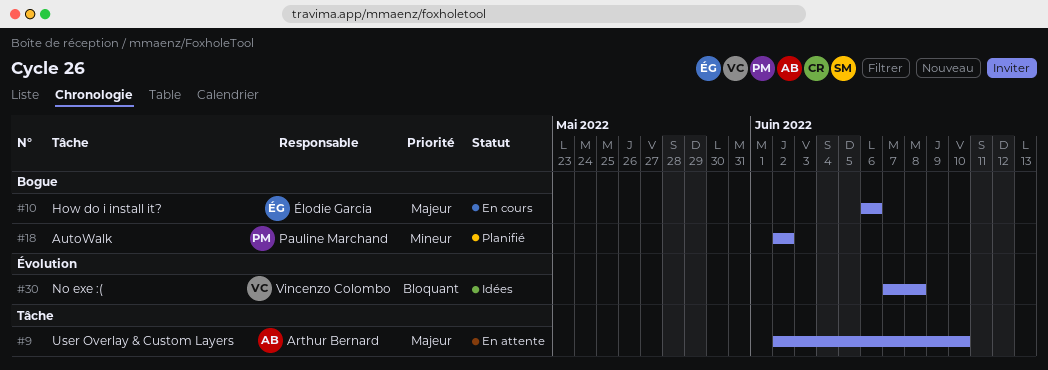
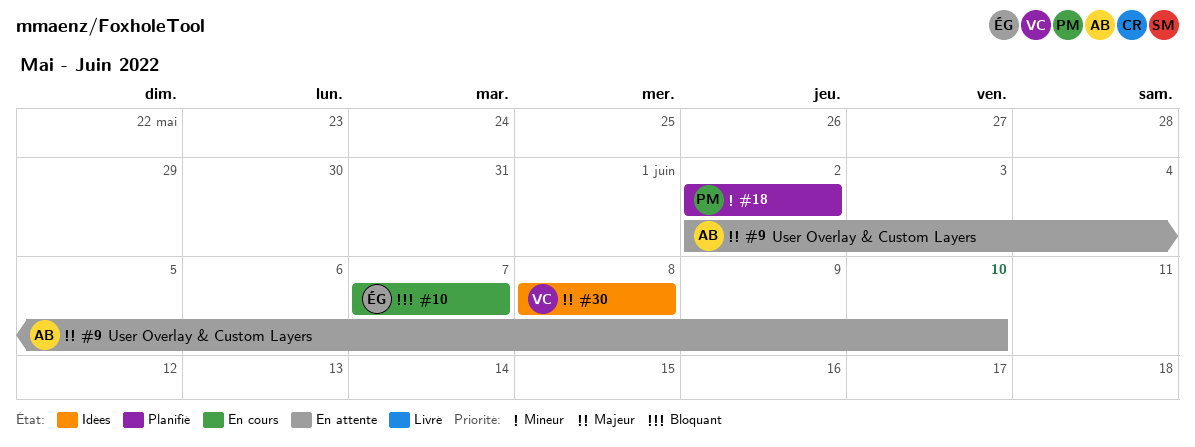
#10, priority: Majeur -> Bloquant
#10, start: Jun 6 -> Jun 7
#10, due: Jun 6 -> Jun 7
#30, priority: Bloquant -> Majeur
#30, start: Jun 7 -> Jun 8

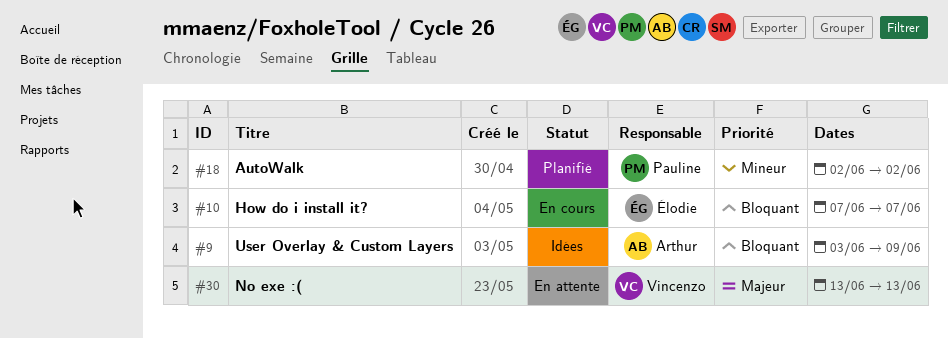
#9, status: En attente -> Idées
#9, priority: Majeur -> Bloquant
#9, start: Jun 2 -> Jun 3
#9, due: Jun 10 -> Jun 9
#30, status: Idées -> En attente
#30, start: Jun 8 -> Jun 13
#30, due: Jun 8 -> Jun 13

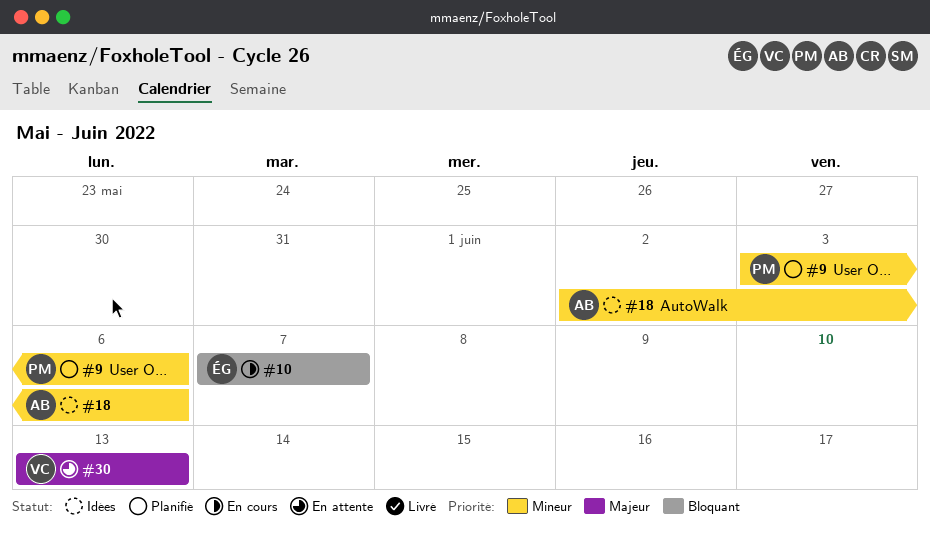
#9, status: Idées -> Planifié
#9, owner: Arthur -> Pauline
#9, priority: Bloquant -> Mineur
#9, due: Jun 9 -> Jun 6
#18, status: Planifié -> Idées
#18, owner: Pauline -> Arthur
#18, due: Jun 2 -> Jun 6

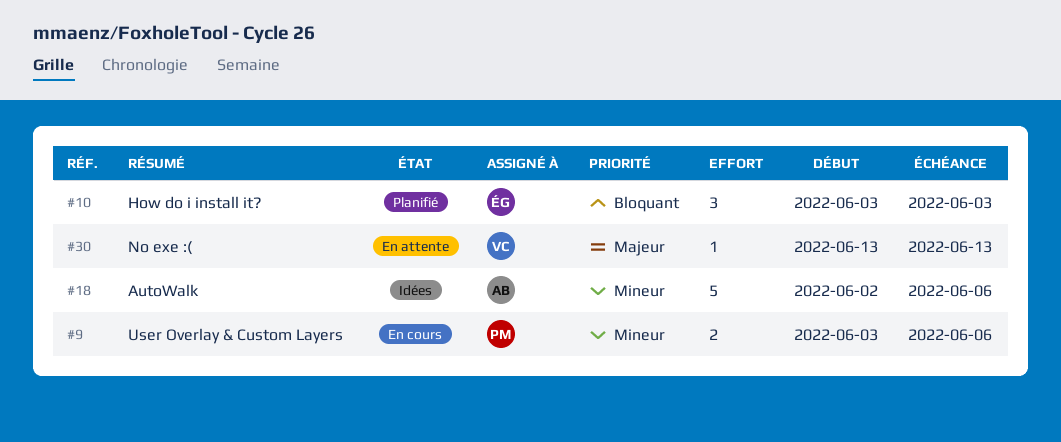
#9, status: Planifié -> En cours
#10, status: En cours -> Planifié
#10, start: Jun 7 -> Jun 3
#10, due: Jun 7 -> Jun 3

